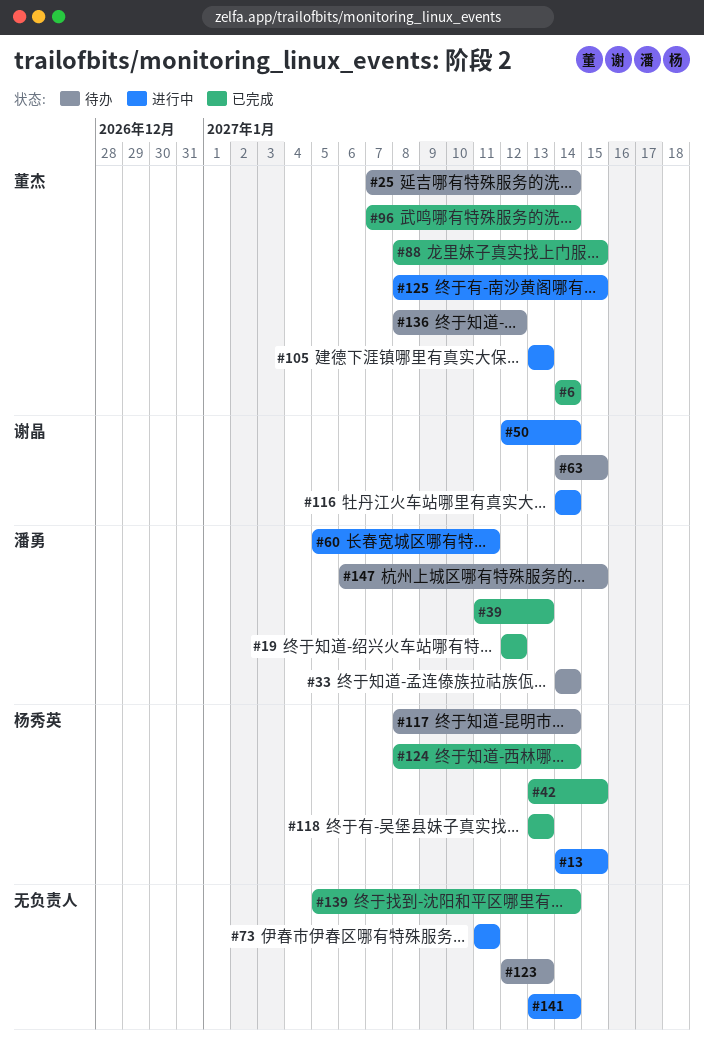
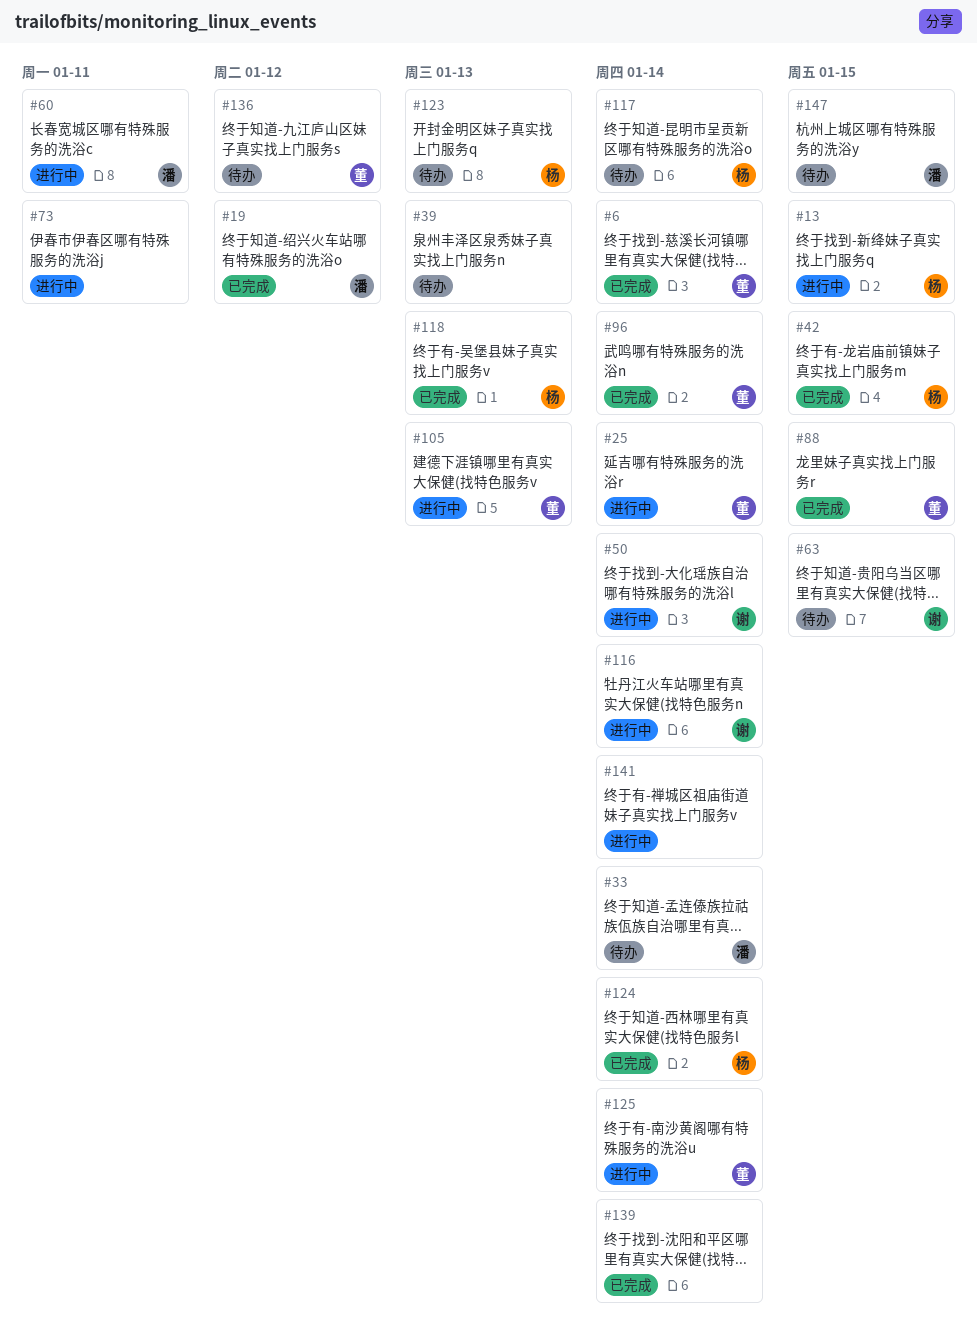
#25, status: 待办 -> 进行中
#39, status: 已完成 -> 待办
#39, owner: 潘勇 -> none
#123, owner: none -> 杨秀英
#125, due: Jan 15 -> Jan 14

